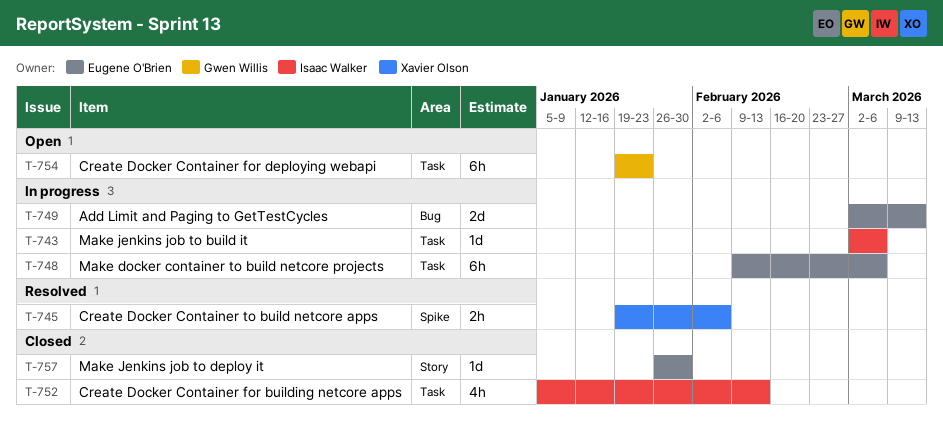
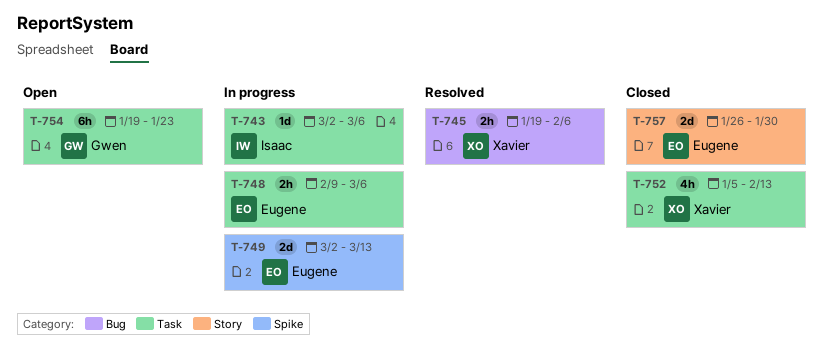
T-745, label: Spike -> Bug
T-748, estimate: 6h -> 2h
T-749, label: Bug -> Spike
T-752, owner: Isaac Walker -> Xavier Olson
T-757, estimate: 1d -> 2d

